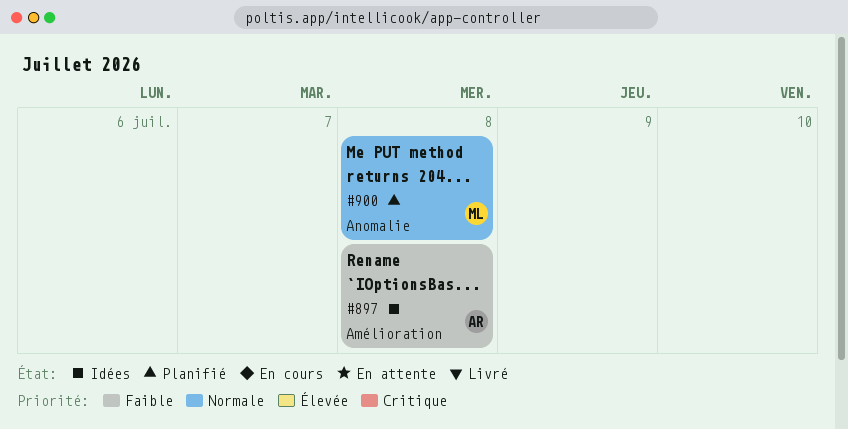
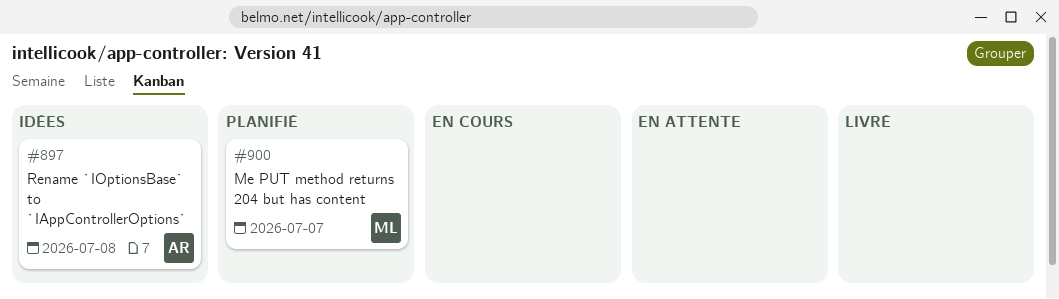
#900, due: Jul 8 -> Jul 7

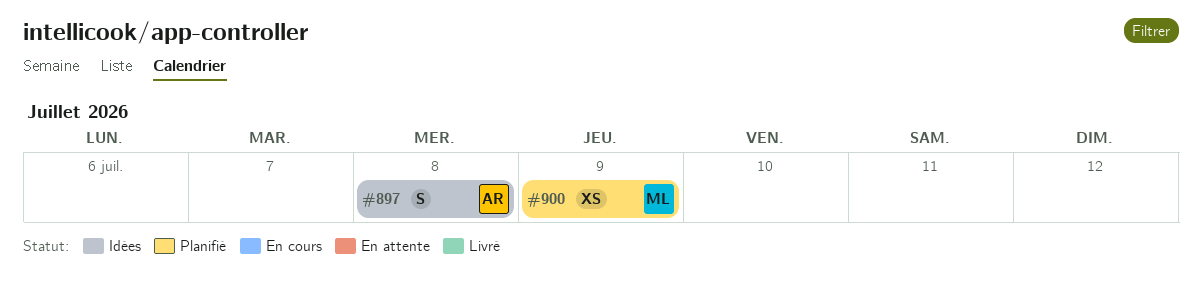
#900, due: Jul 7 -> Jul 9

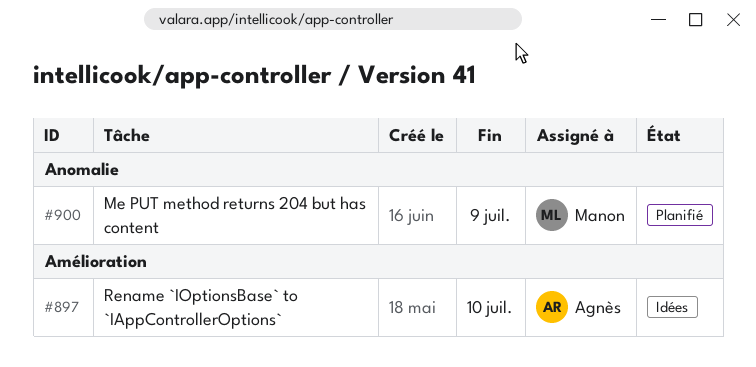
#897, due: Jul 8 -> Jul 10

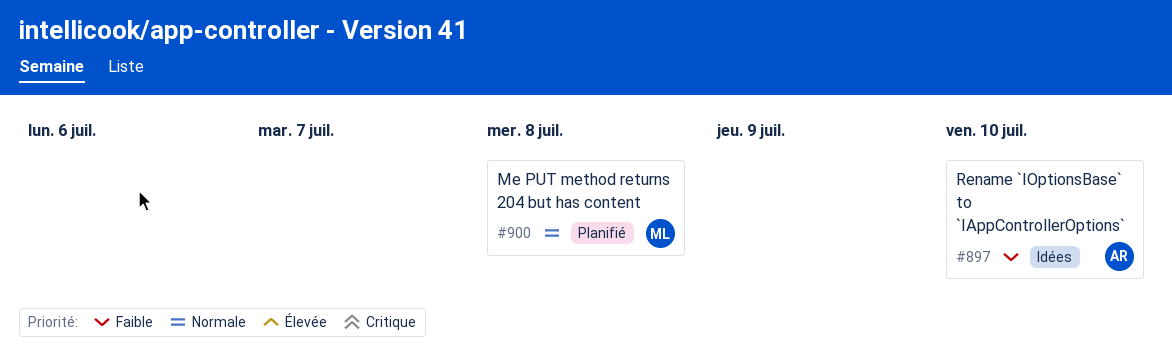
#900, due: Jul 9 -> Jul 8

